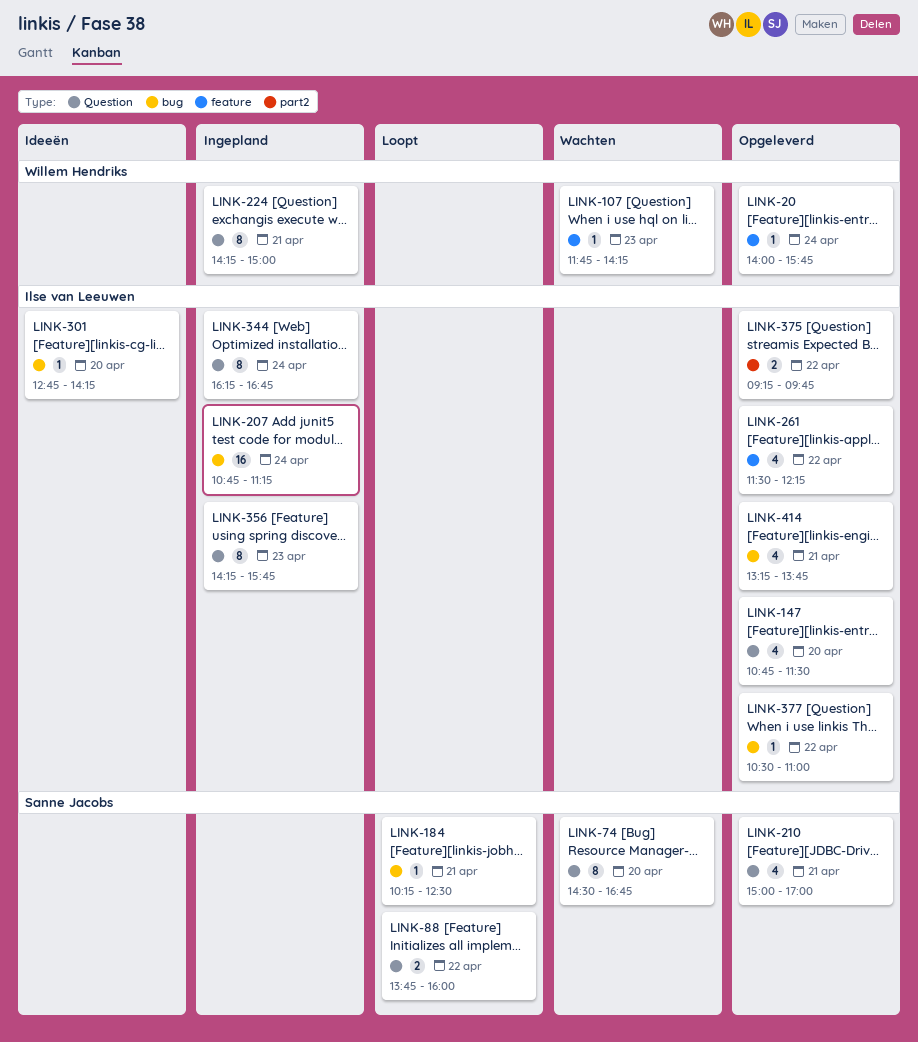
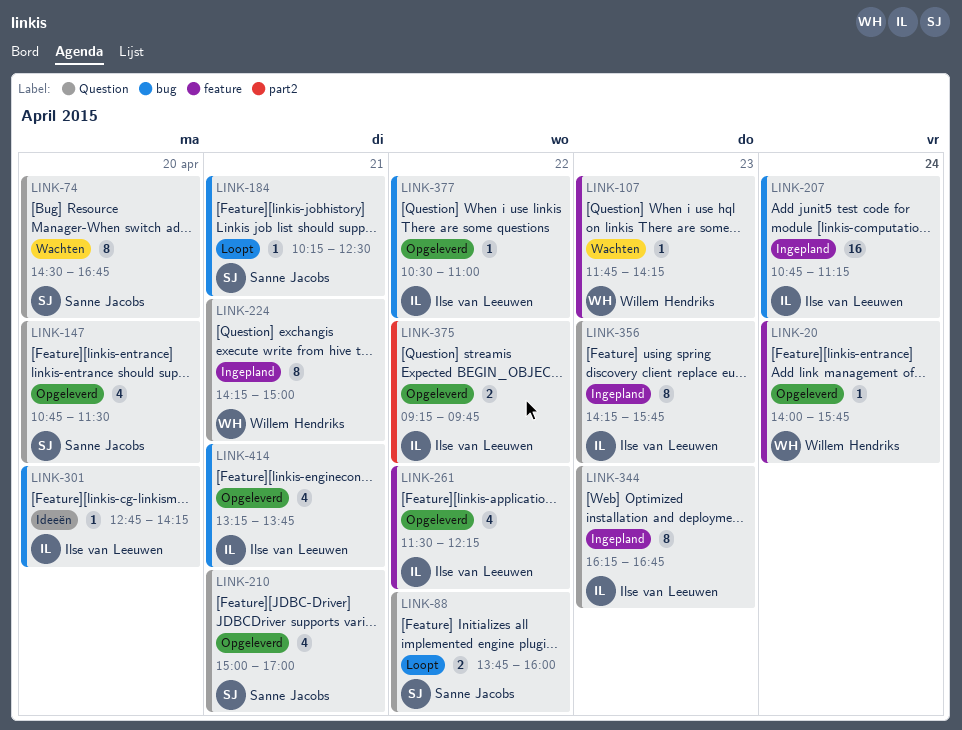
LINK-147, owner: Ilse van Leeuwen -> Sanne Jacobs
LINK-344, day: Apr 24 -> Apr 23

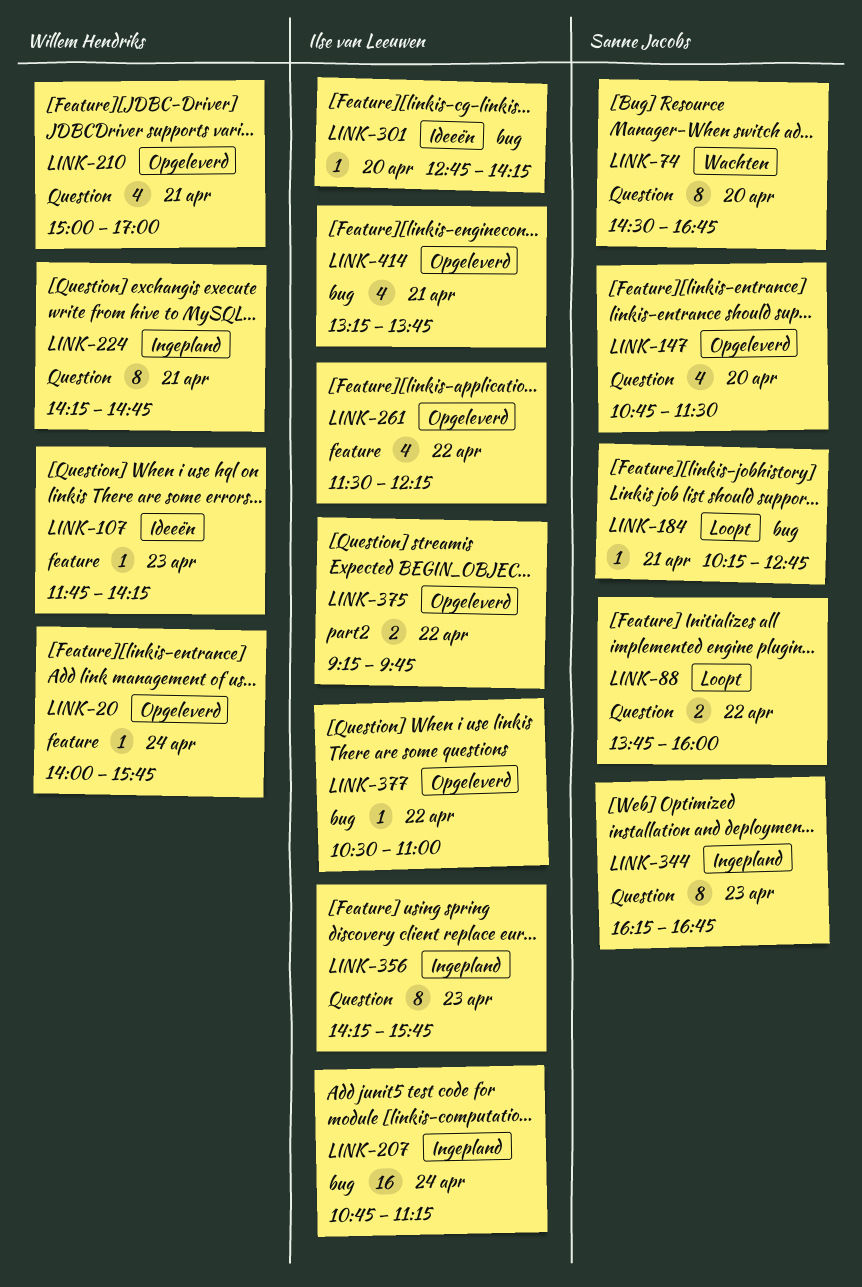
LINK-107, status: Wachten -> Ideeën
LINK-184, ends: 12:30 -> 12:45
LINK-210, owner: Sanne Jacobs -> Willem Hendriks
LINK-224, ends: 15:00 -> 14:45
LINK-344, owner: Ilse van Leeuwen -> Sanne Jacobs

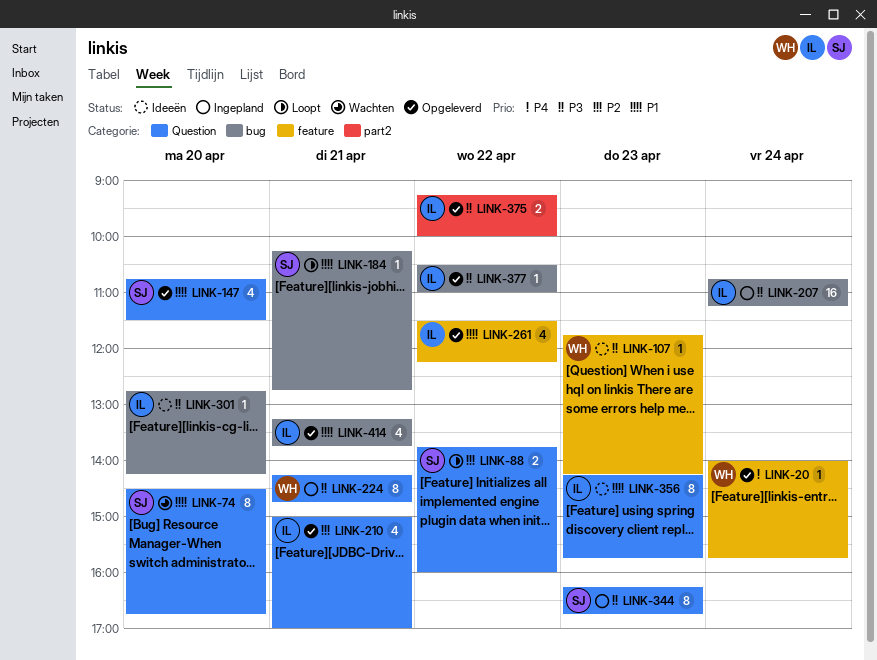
LINK-210, owner: Willem Hendriks -> Ilse van Leeuwen
LINK-356, status: Ingepland -> Ideeën
LINK-375, ends: 09:45 -> 10:00

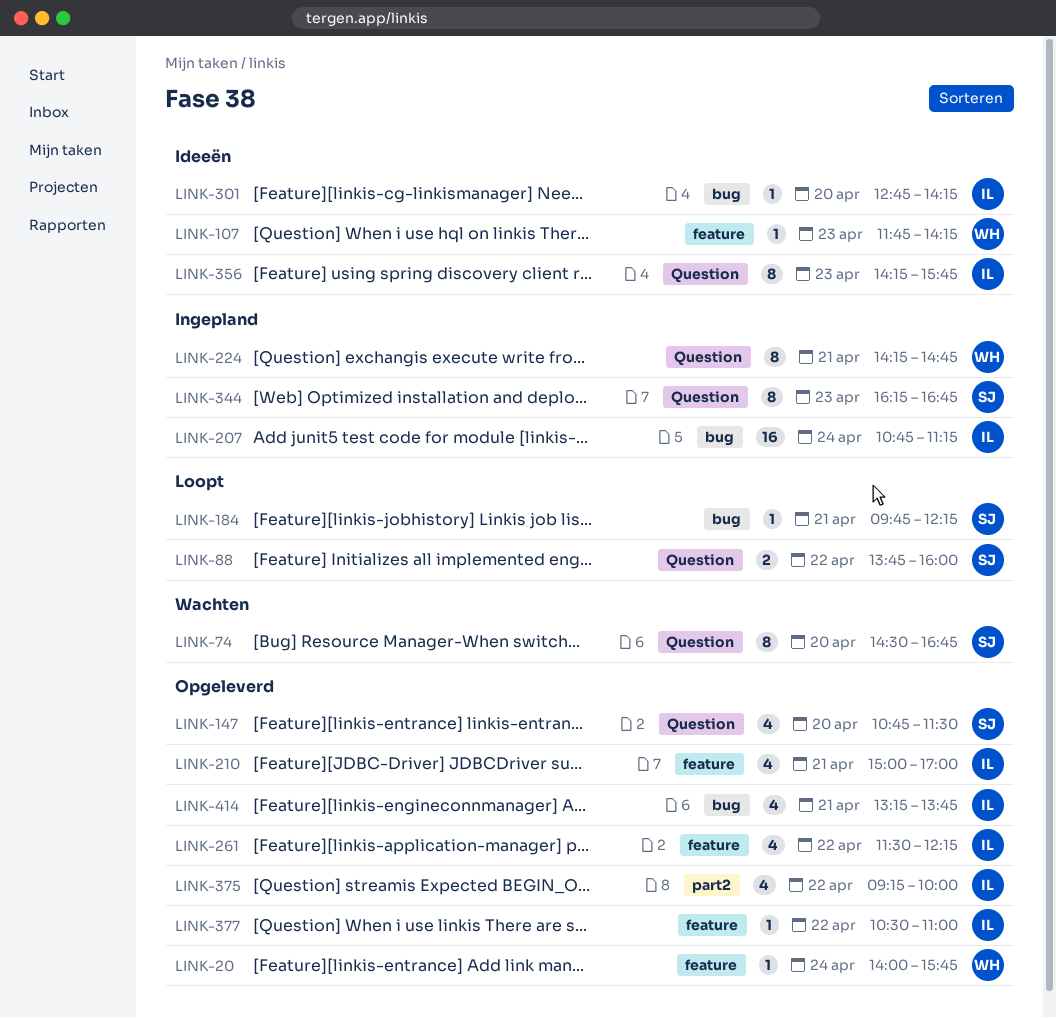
LINK-184, begins: 10:15 -> 09:45
LINK-184, ends: 12:45 -> 12:15
LINK-210, label: Question -> feature
LINK-375, estimate: 2 -> 4
LINK-377, label: bug -> feature

